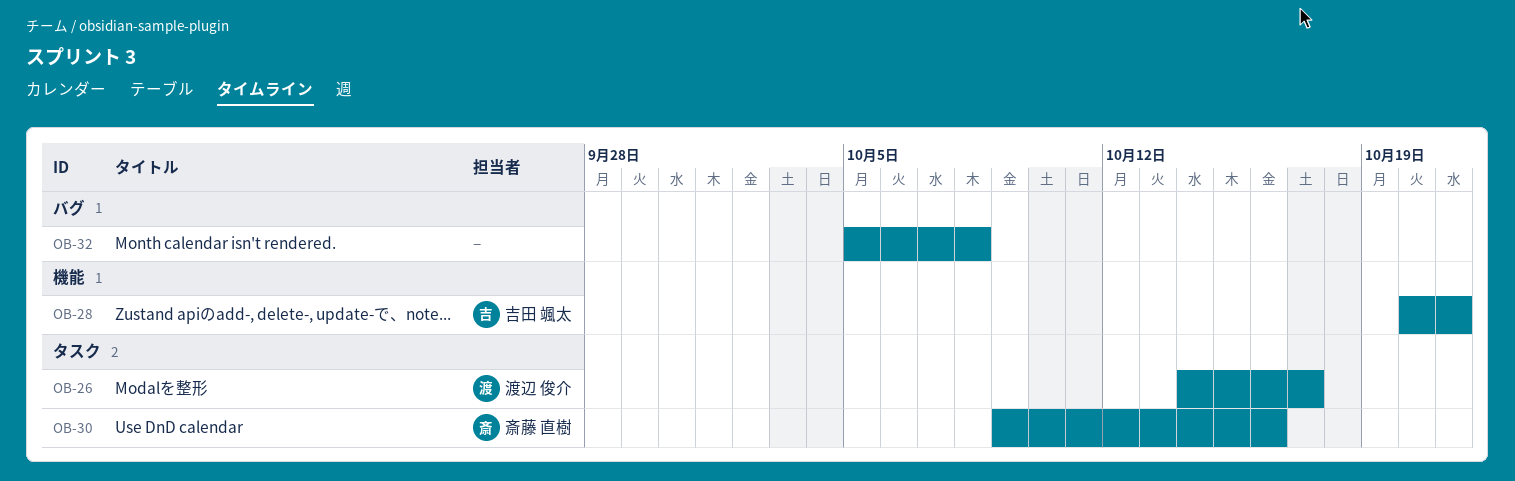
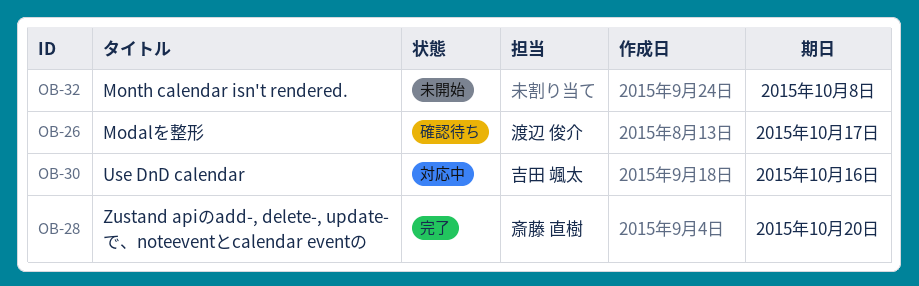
OB-28, owner: 吉田 颯太 -> 斎藤 直樹
OB-28, due: Oct 21 -> Oct 20
OB-30, owner: 斎藤 直樹 -> 吉田 颯太

